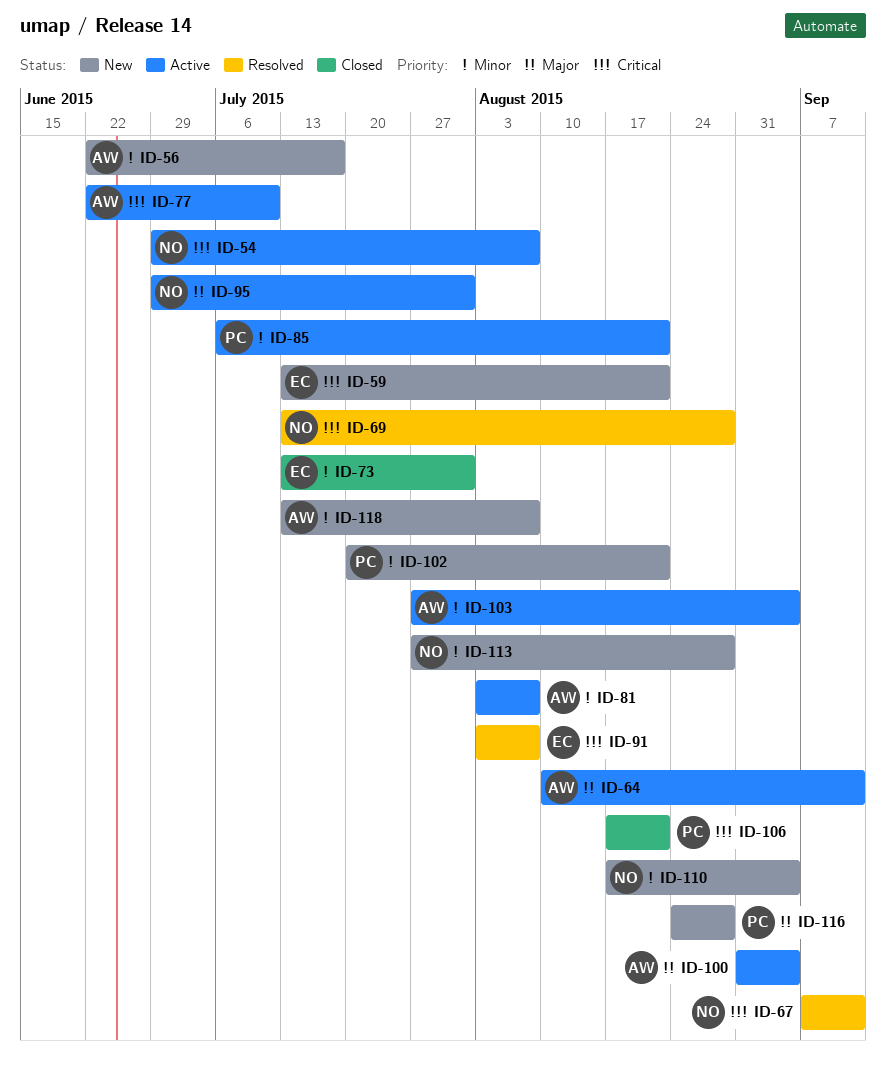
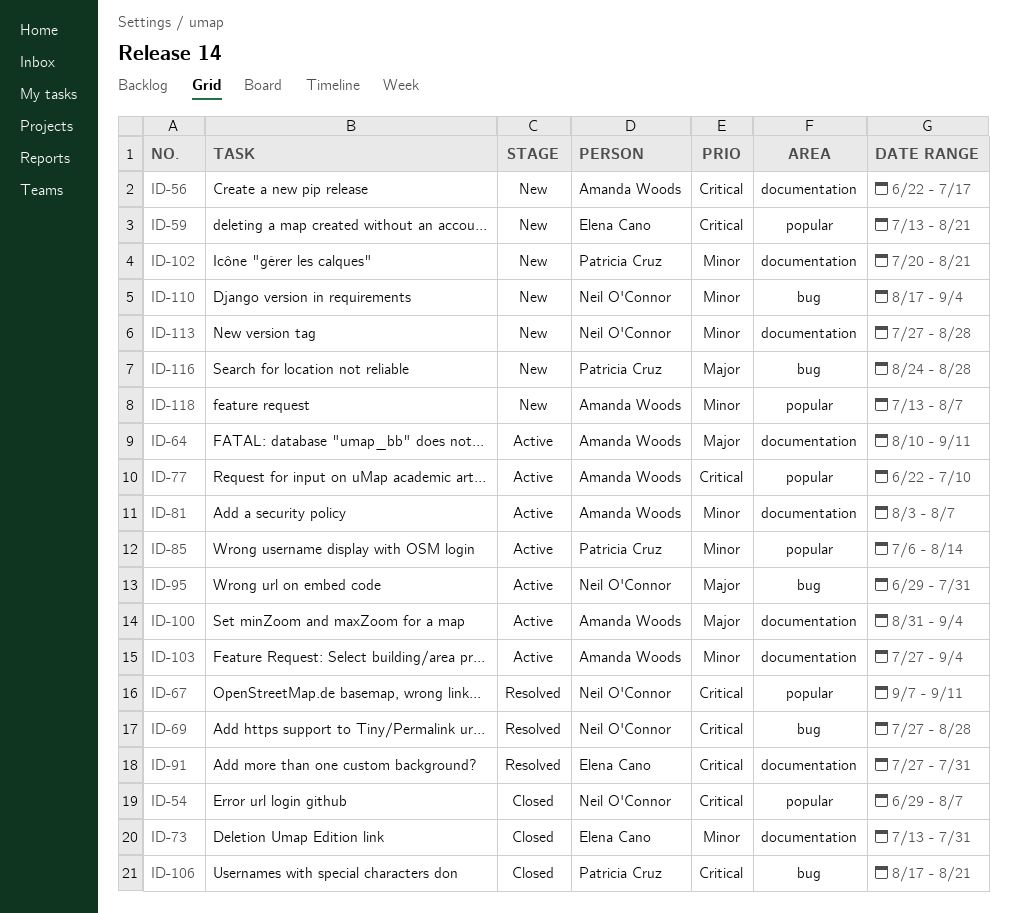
ID-54, status: Active -> Closed
ID-56, priority: Minor -> Critical
ID-69, start: Jul 13 -> Jul 27
ID-85, due: Aug 21 -> Aug 14
ID-91, start: Aug 3 -> Jul 27
ID-91, due: Aug 7 -> Jul 31

